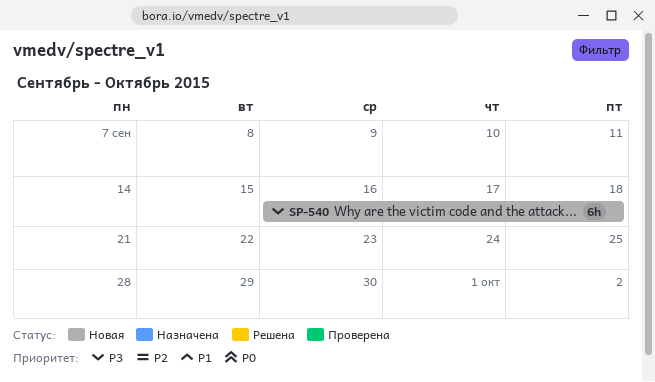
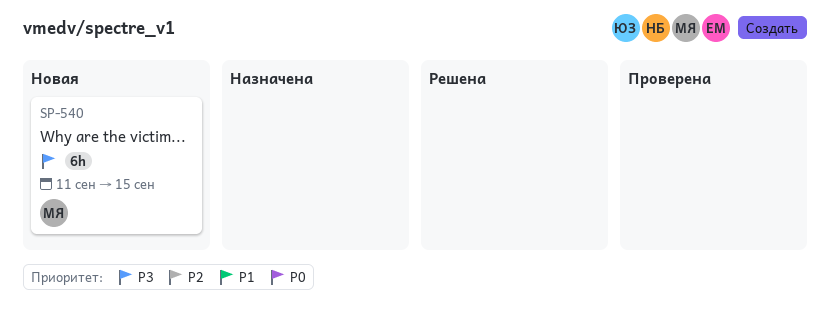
SP-540, start: Sep 16 -> Sep 11
SP-540, due: Sep 18 -> Sep 15

